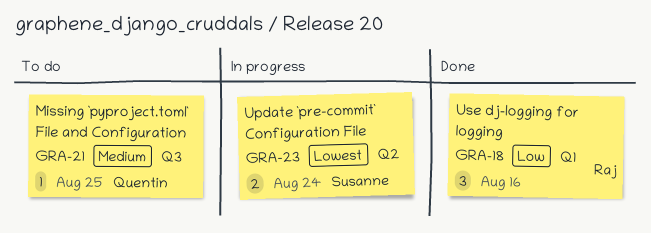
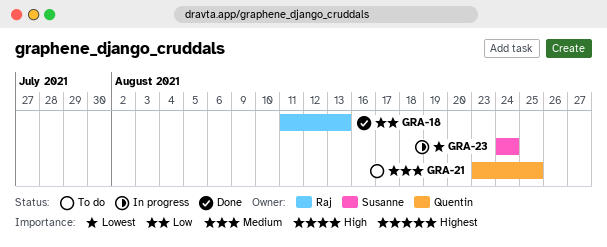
GRA-18, due: Aug 16 -> Aug 13

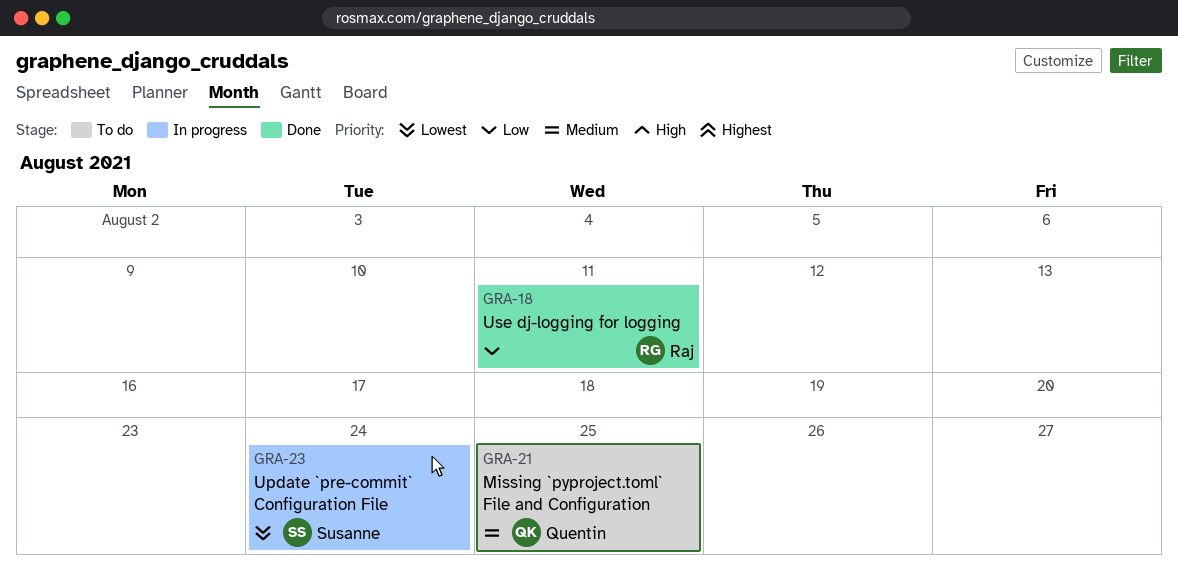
GRA-18, due: Aug 13 -> Aug 11

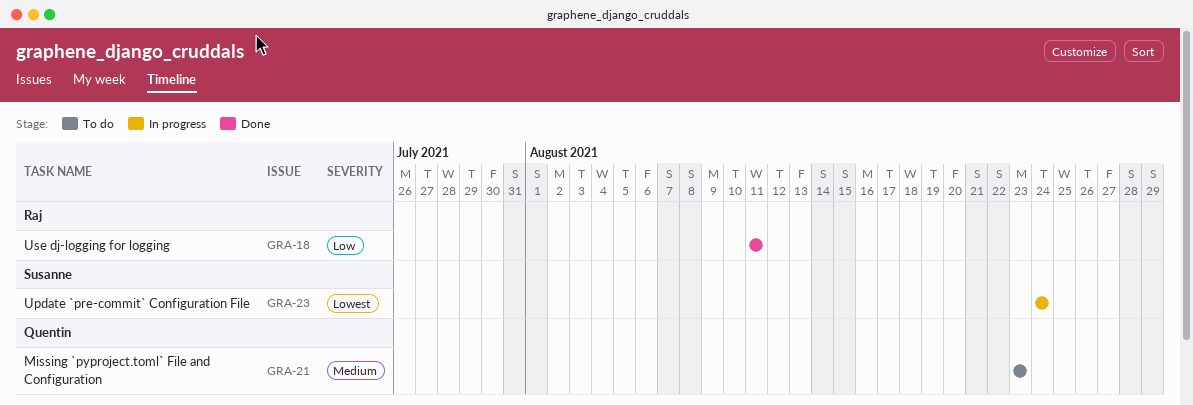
GRA-21, due: Aug 25 -> Aug 23

